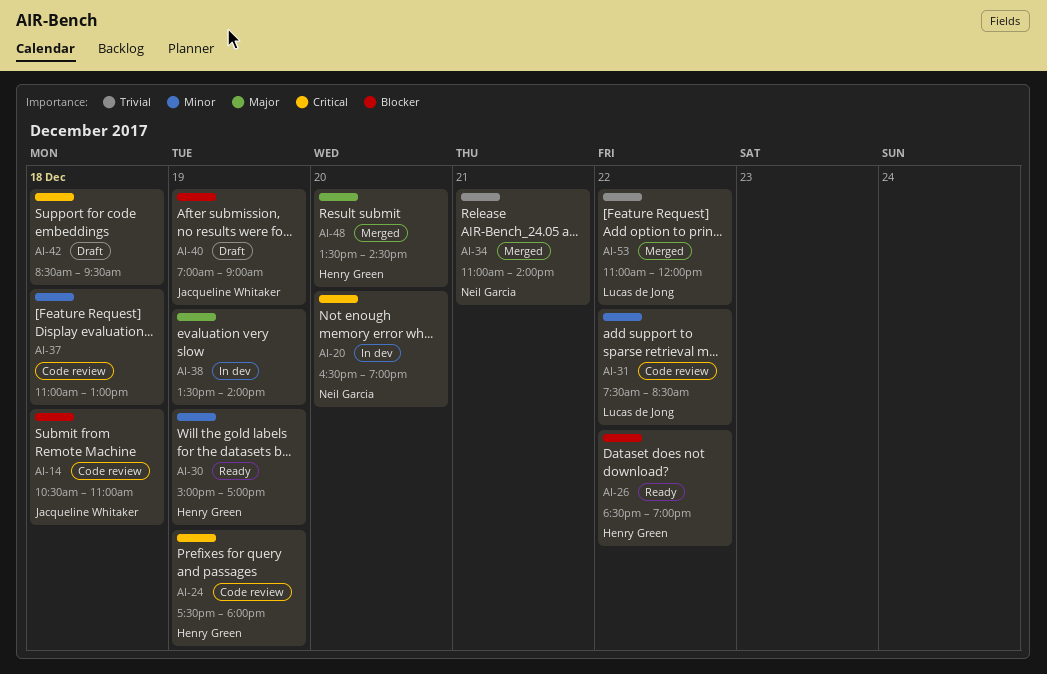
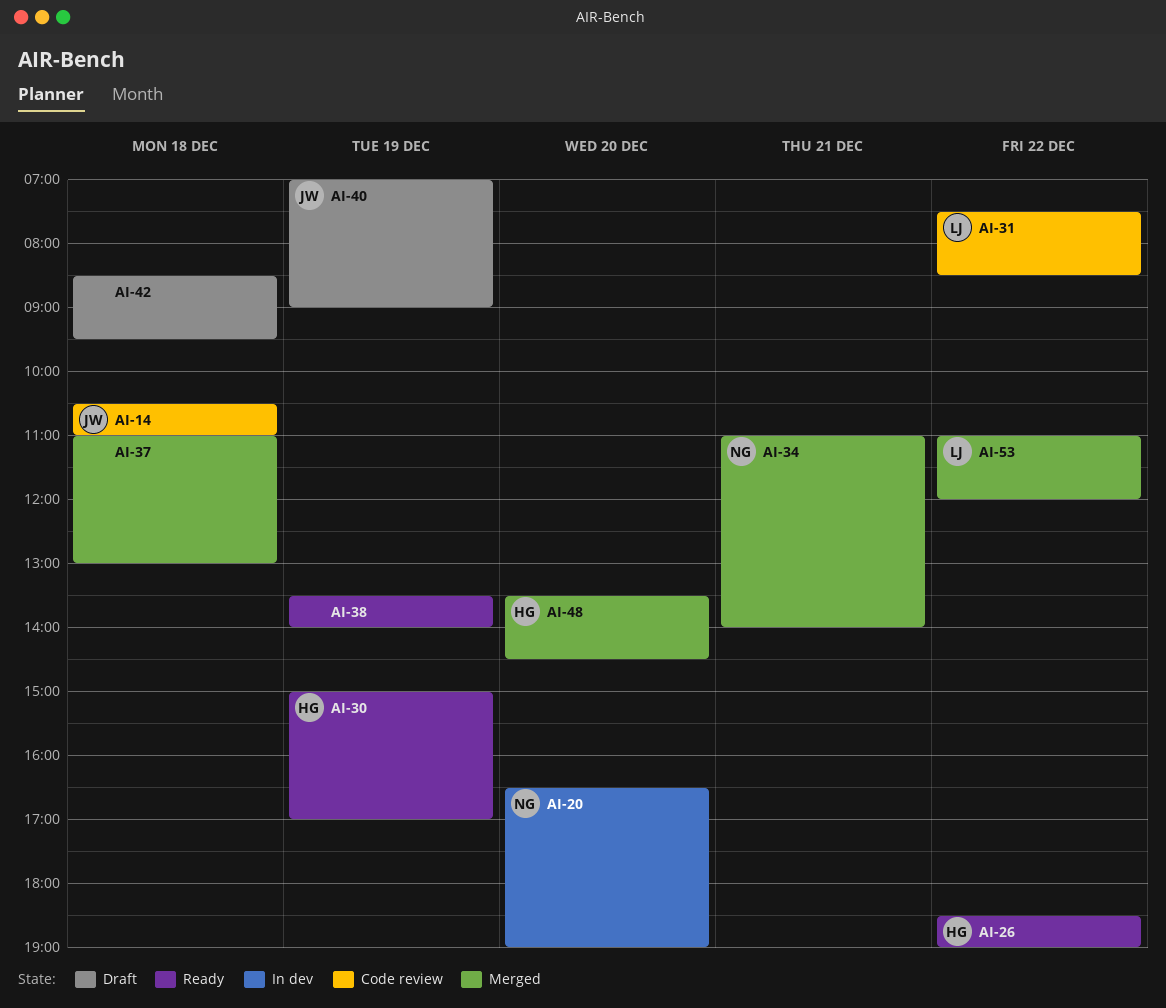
AI-24: present -> none
AI-37, status: Code review -> Merged
AI-38, status: In dev -> Ready

